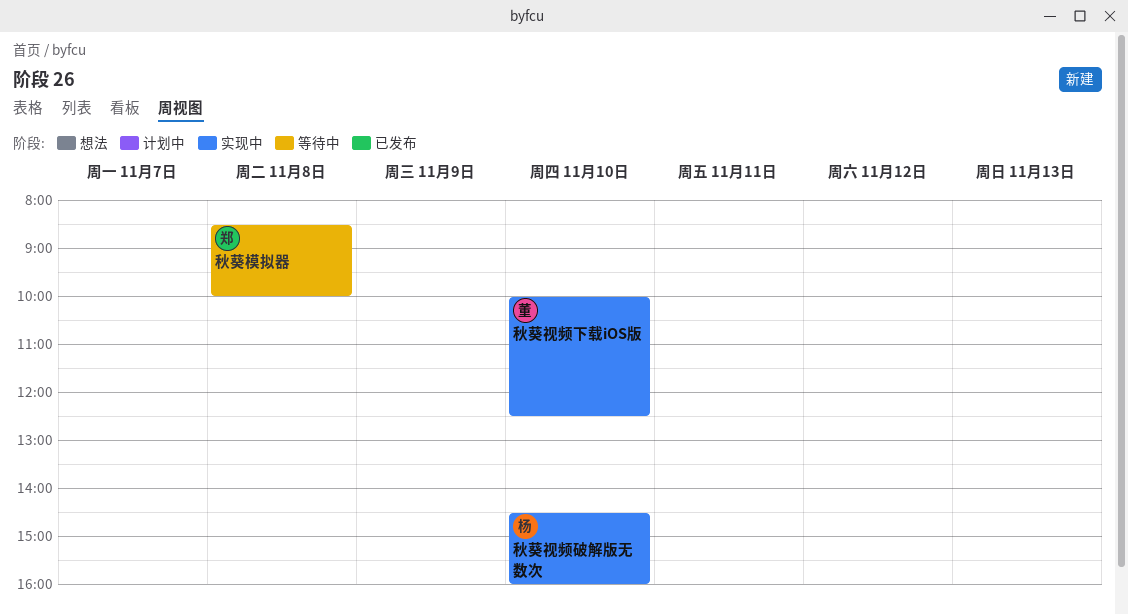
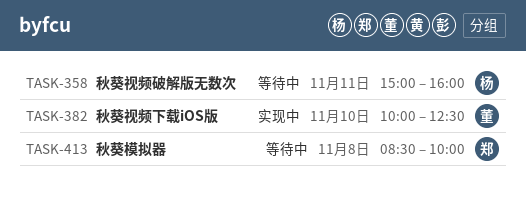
秋葵视频破解版无数次, status: 实现中 -> 等待中
秋葵视频破解版无数次, day: Nov 10 -> Nov 11
秋葵视频破解版无数次, begins: 14:30 -> 15:00

